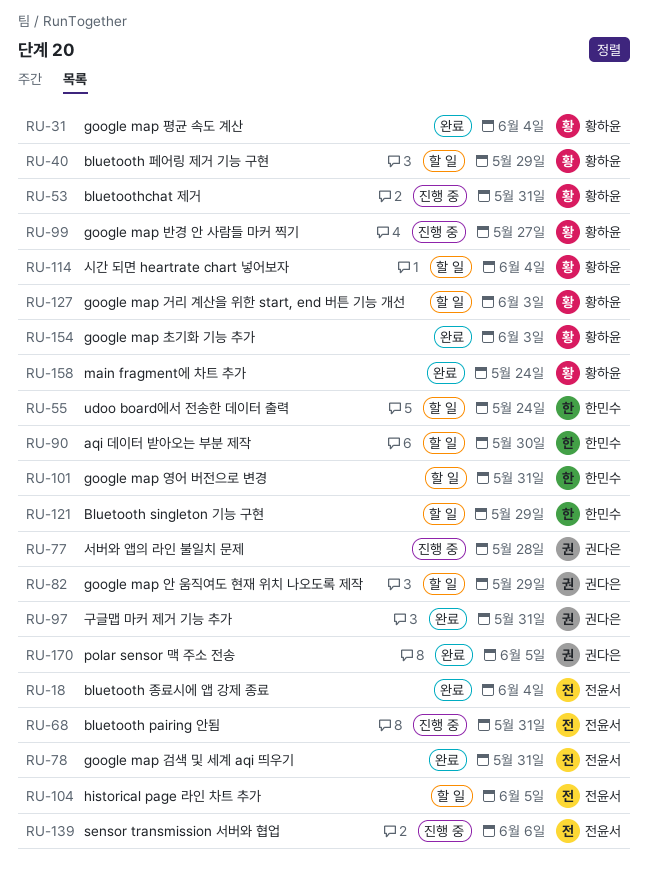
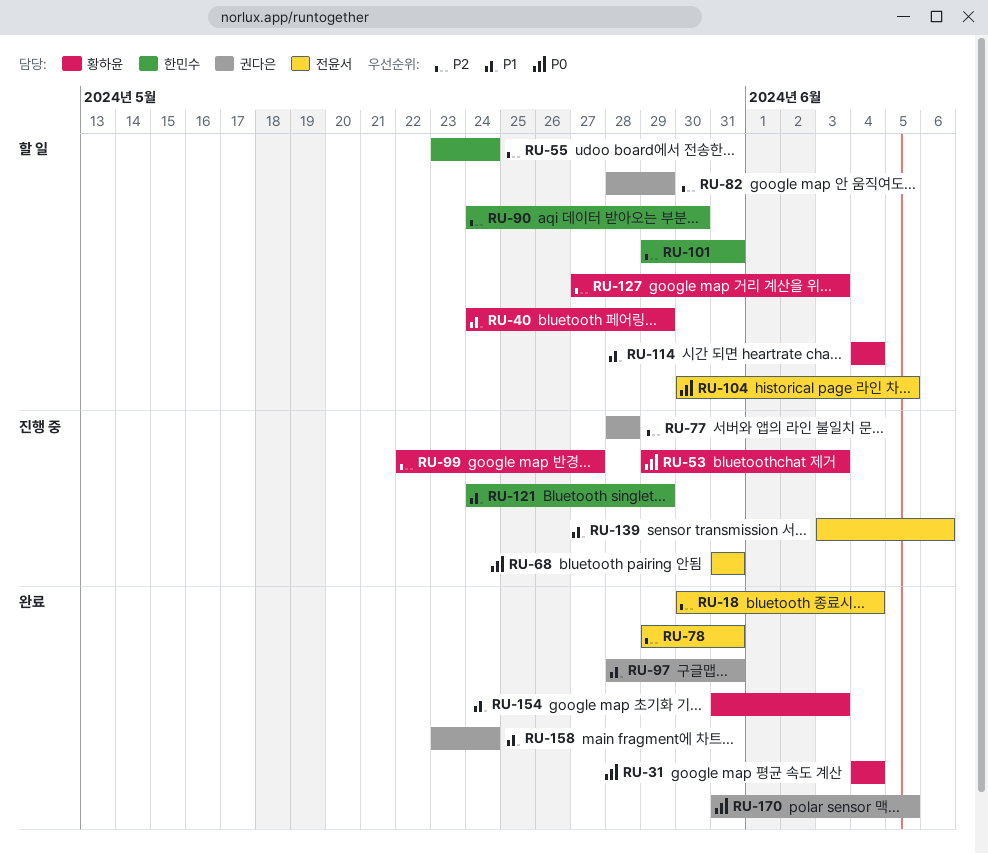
RU-53, due: May 31 -> Jun 3
RU-121, status: 할 일 -> 진행 중
RU-158, owner: 황하윤 -> 권다은

